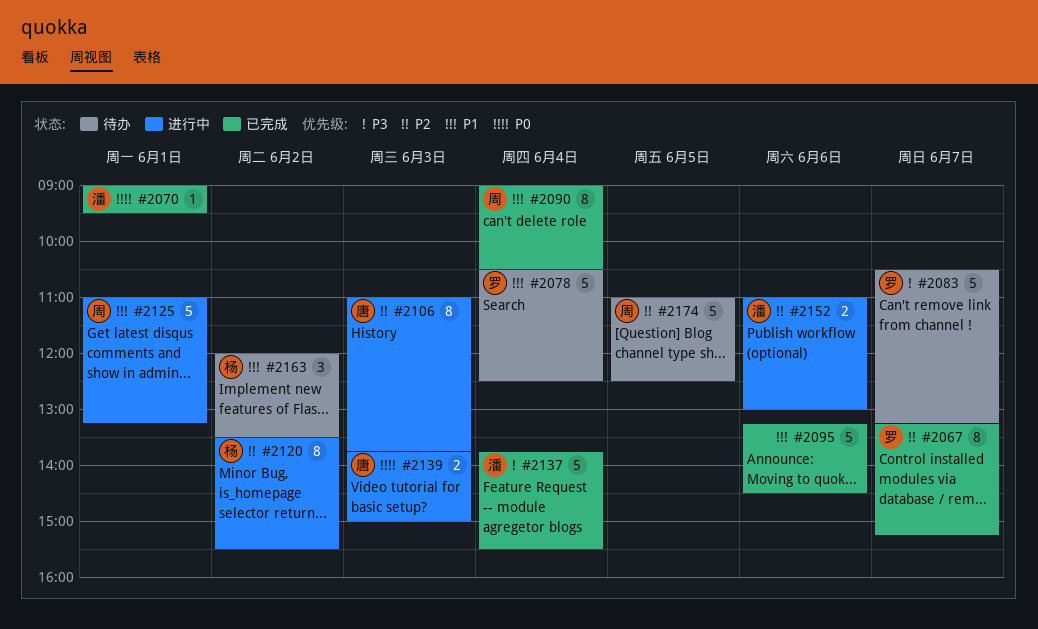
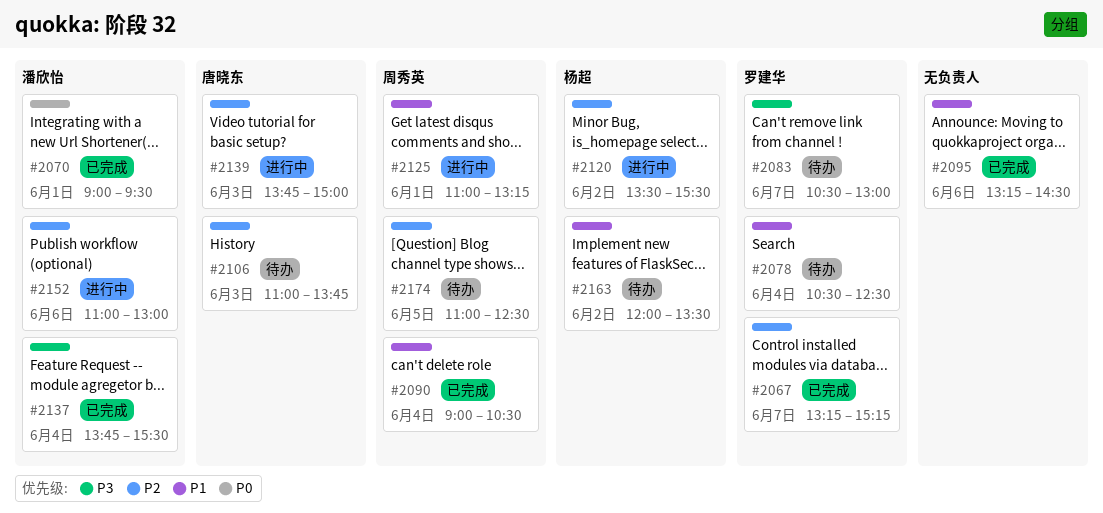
#2083, ends: 13:15 -> 13:00
#2106, status: 进行中 -> 待办
#2139, priority: P0 -> P2

